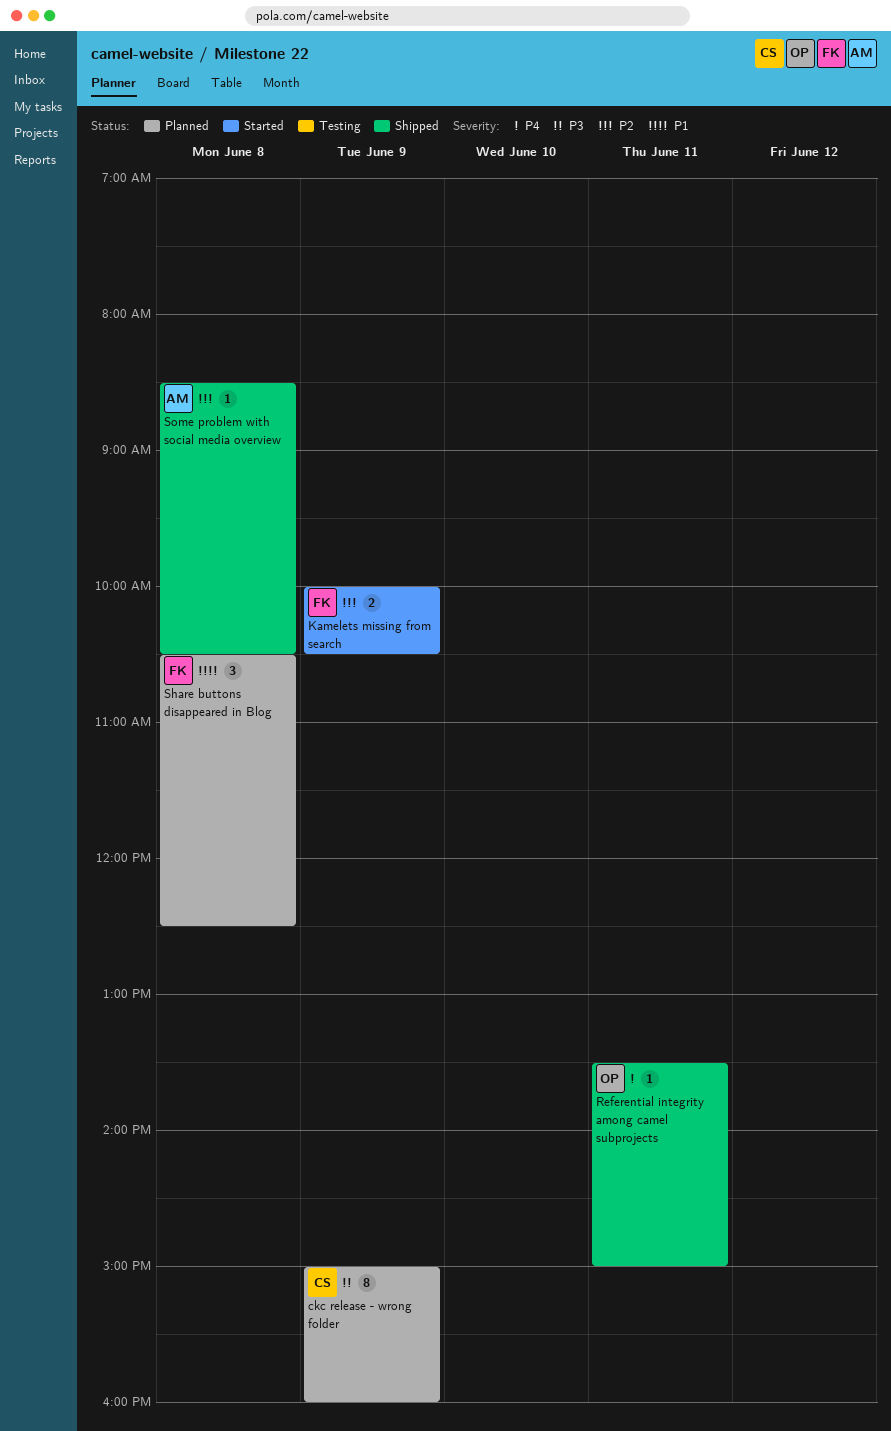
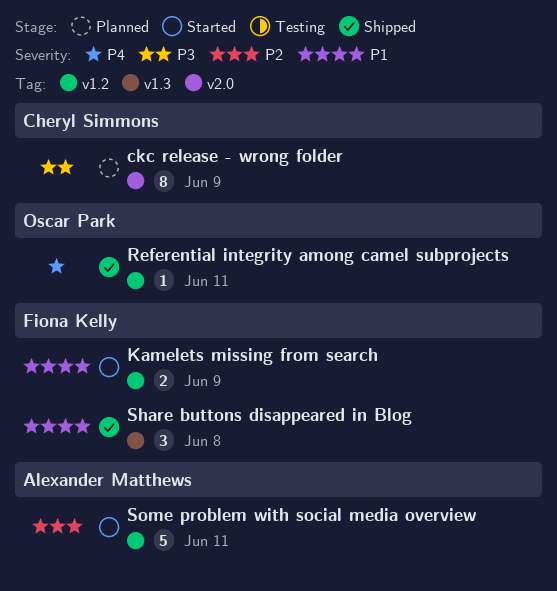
Kamelets missing from search, priority: P2 -> P1
Share buttons disappeared in Blog, status: Planned -> Shipped
Some problem with social media overview, status: Shipped -> Started
Some problem with social media overview, estimate: 1 -> 5
Some problem with social media overview, day: Jun 8 -> Jun 11

